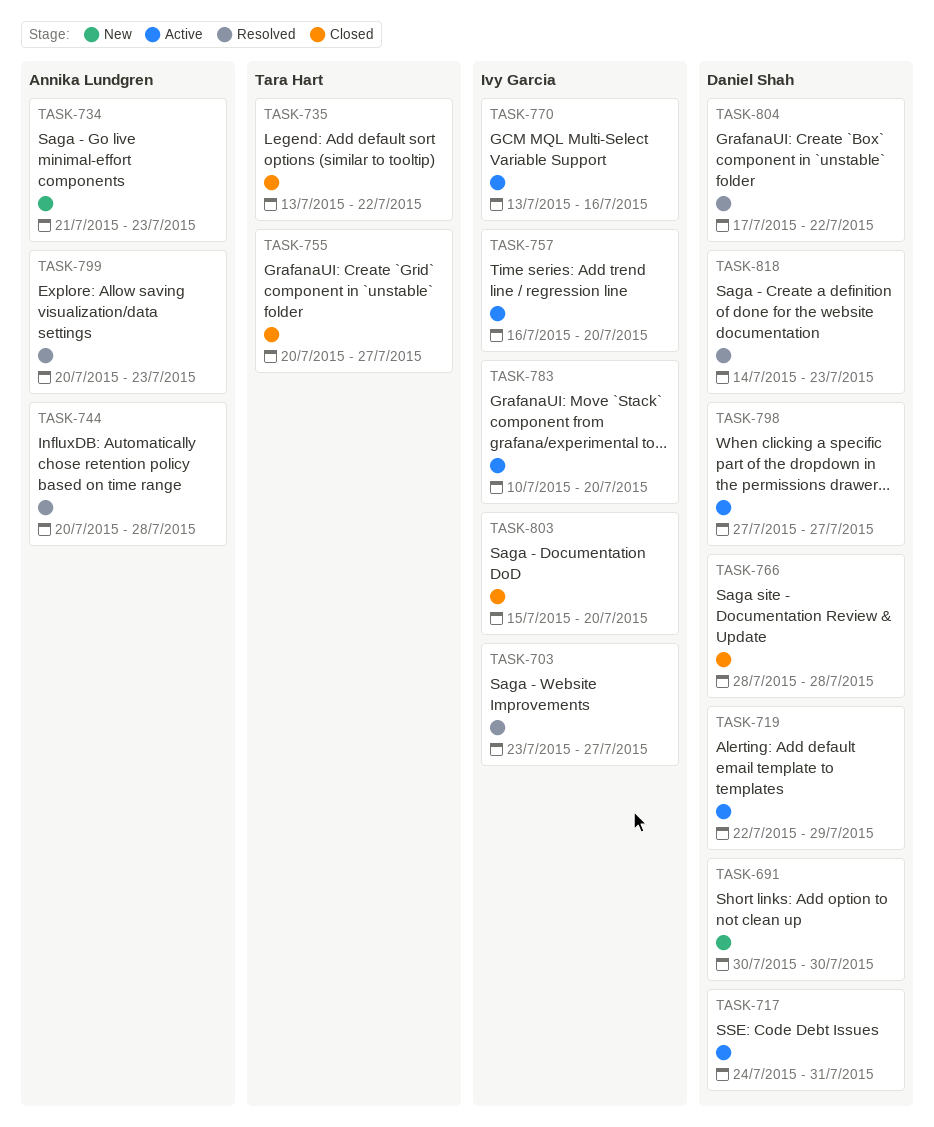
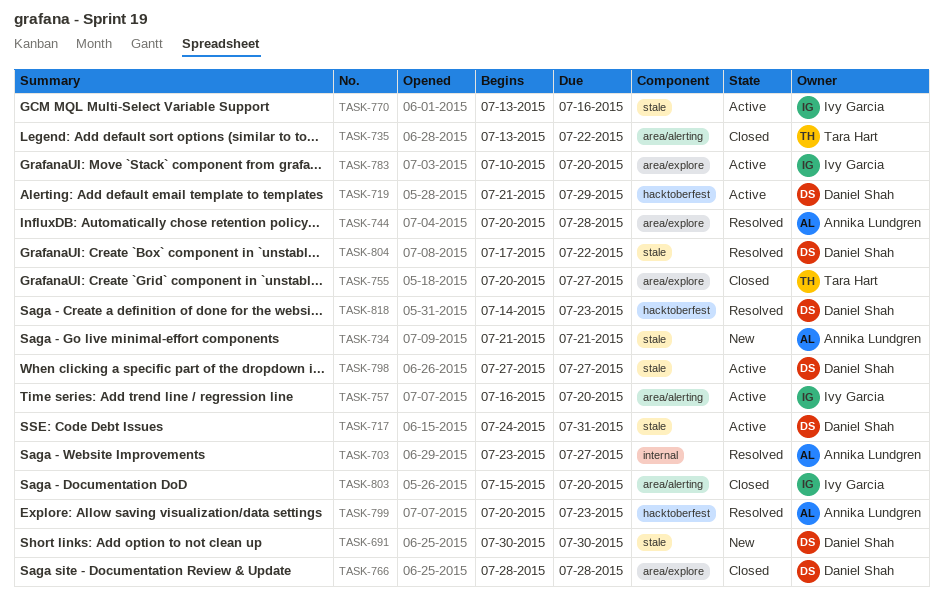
TASK-703, owner: Ivy Garcia -> Annika Lundgren
TASK-719, start: Jul 22 -> Jul 21
TASK-734, due: Jul 23 -> Jul 21

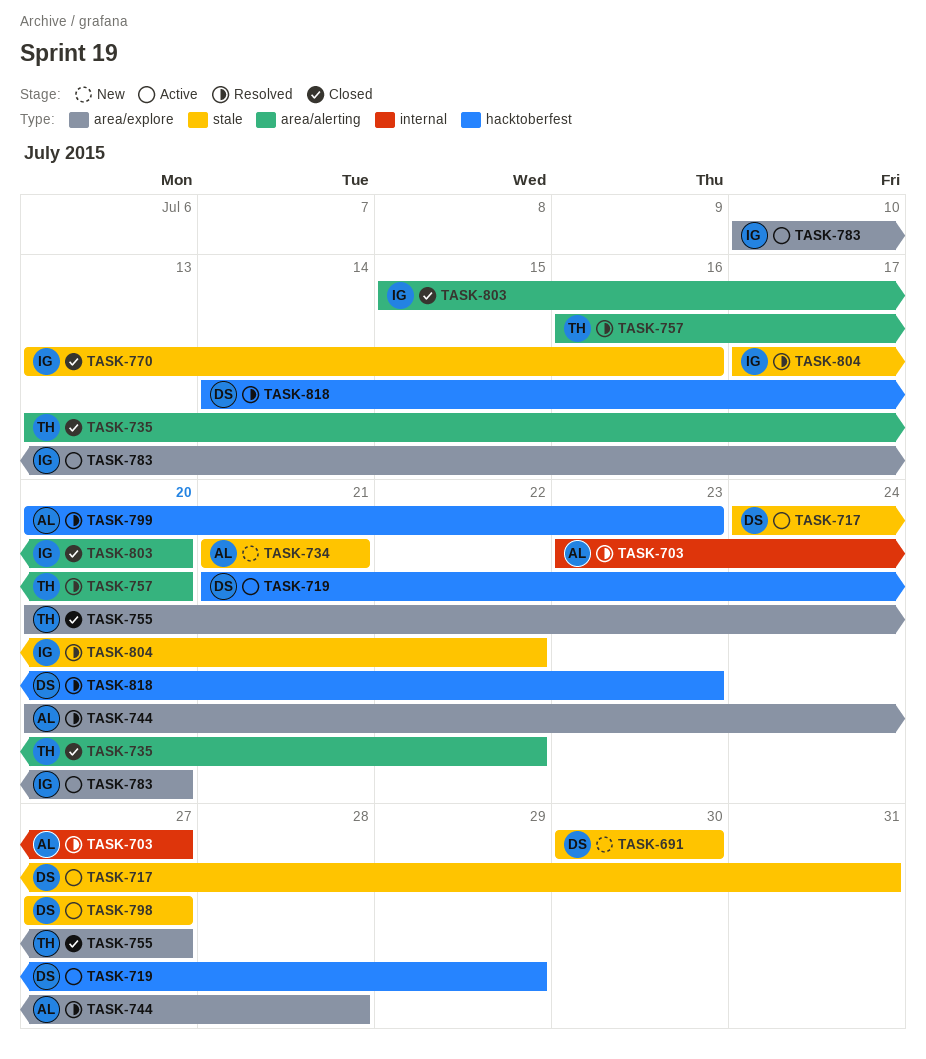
TASK-757, status: Active -> Resolved
TASK-757, owner: Ivy Garcia -> Tara Hart
TASK-766: present -> none
TASK-770, status: Active -> Closed
TASK-804, owner: Daniel Shah -> Ivy Garcia

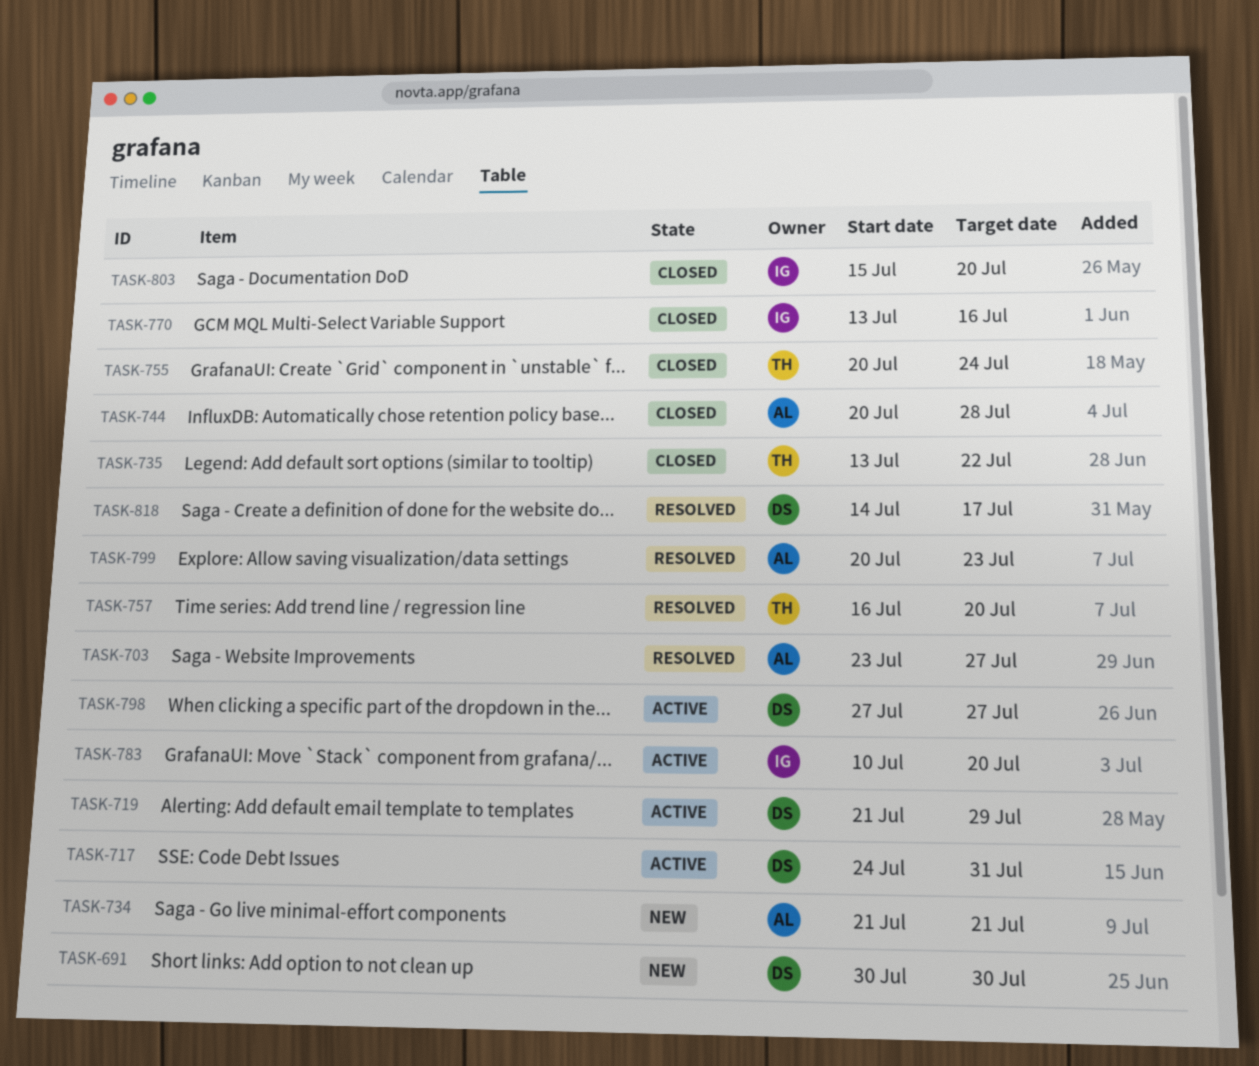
TASK-744, status: Resolved -> Closed
TASK-755, due: Jul 27 -> Jul 24
TASK-804: present -> none
TASK-818, due: Jul 23 -> Jul 17

